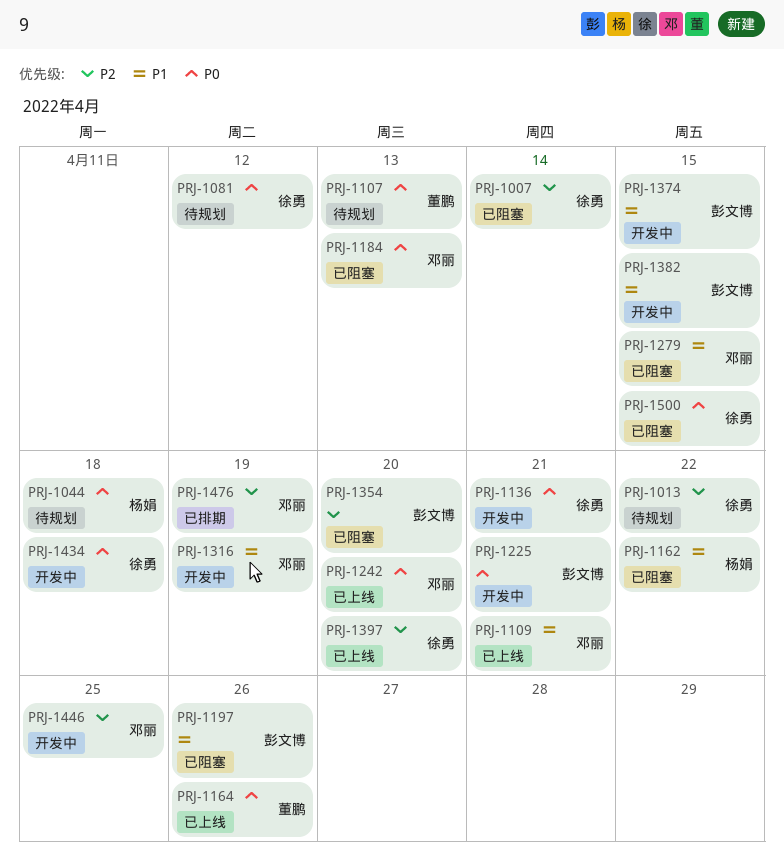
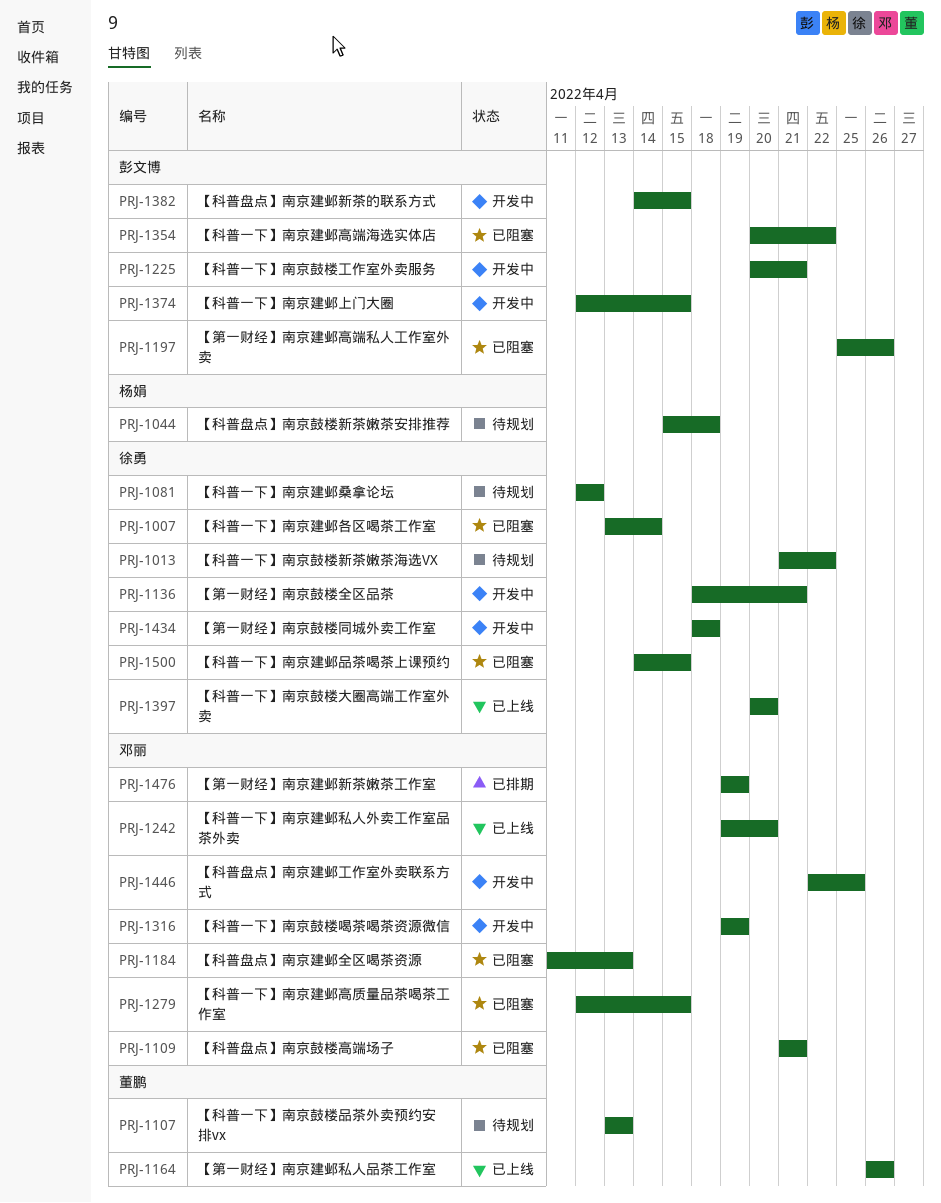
PRJ-1109, status: 已上线 -> 已阻塞
PRJ-1162: present -> none
PRJ-1354, due: Apr 20 -> Apr 22

